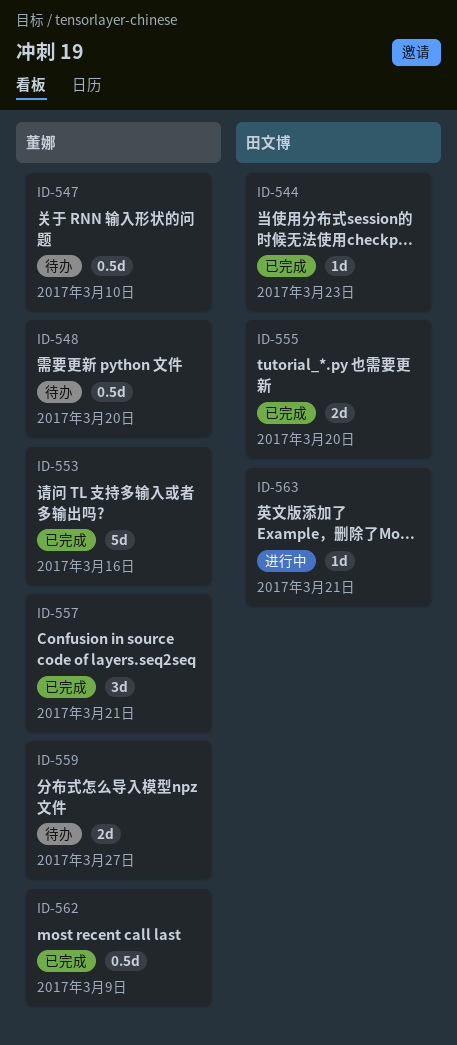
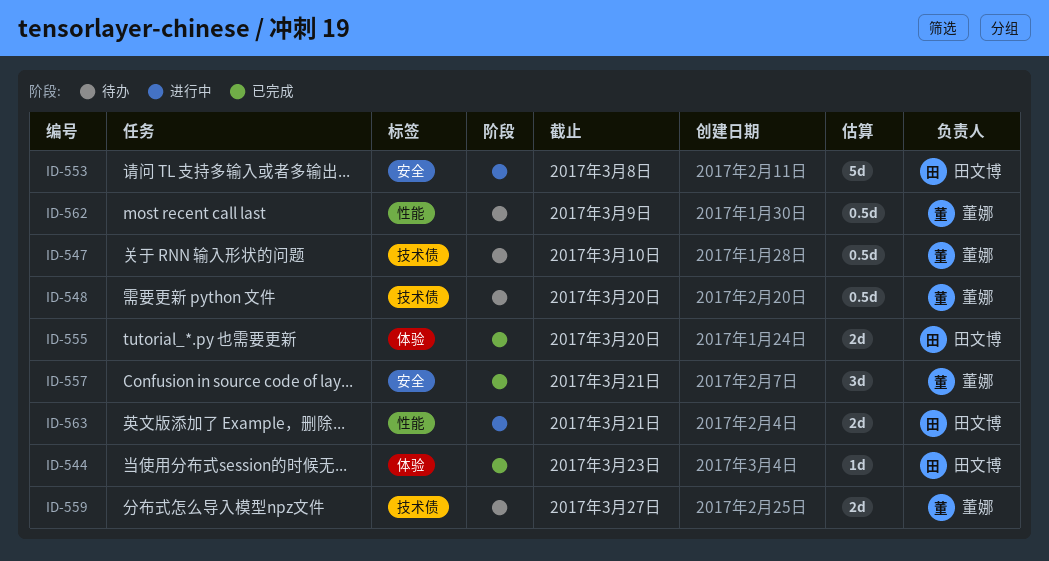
ID-553, status: 已完成 -> 进行中
ID-553, owner: 董娜 -> 田文博
ID-553, due: Mar 16 -> Mar 8
ID-562, status: 已完成 -> 待办
ID-563, estimate: 1d -> 2d

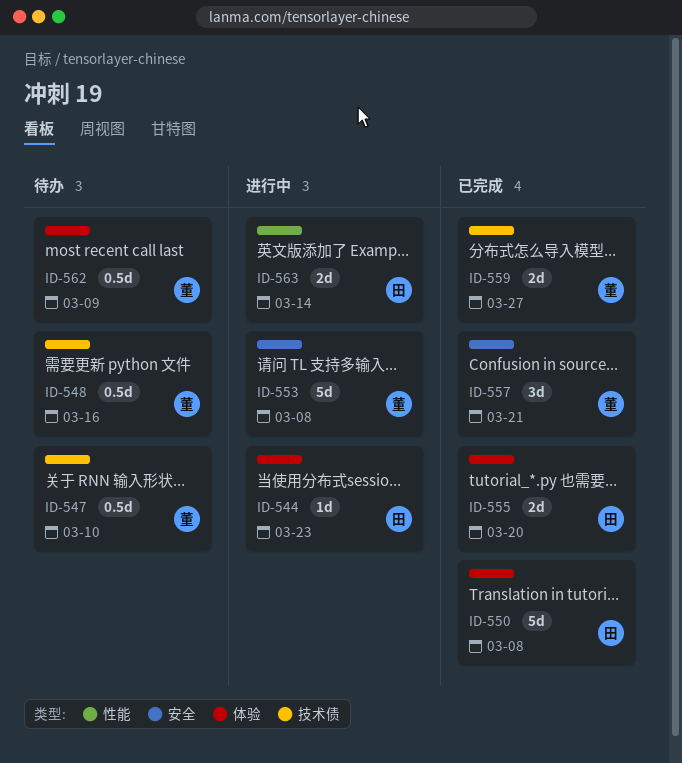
ID-544, status: 已完成 -> 进行中
ID-548, due: Mar 20 -> Mar 16
ID-550: none -> present
ID-553, owner: 田文博 -> 董娜
ID-559, status: 待办 -> 已完成
ID-562, label: 性能 -> 体验
ID-563, due: Mar 21 -> Mar 14

